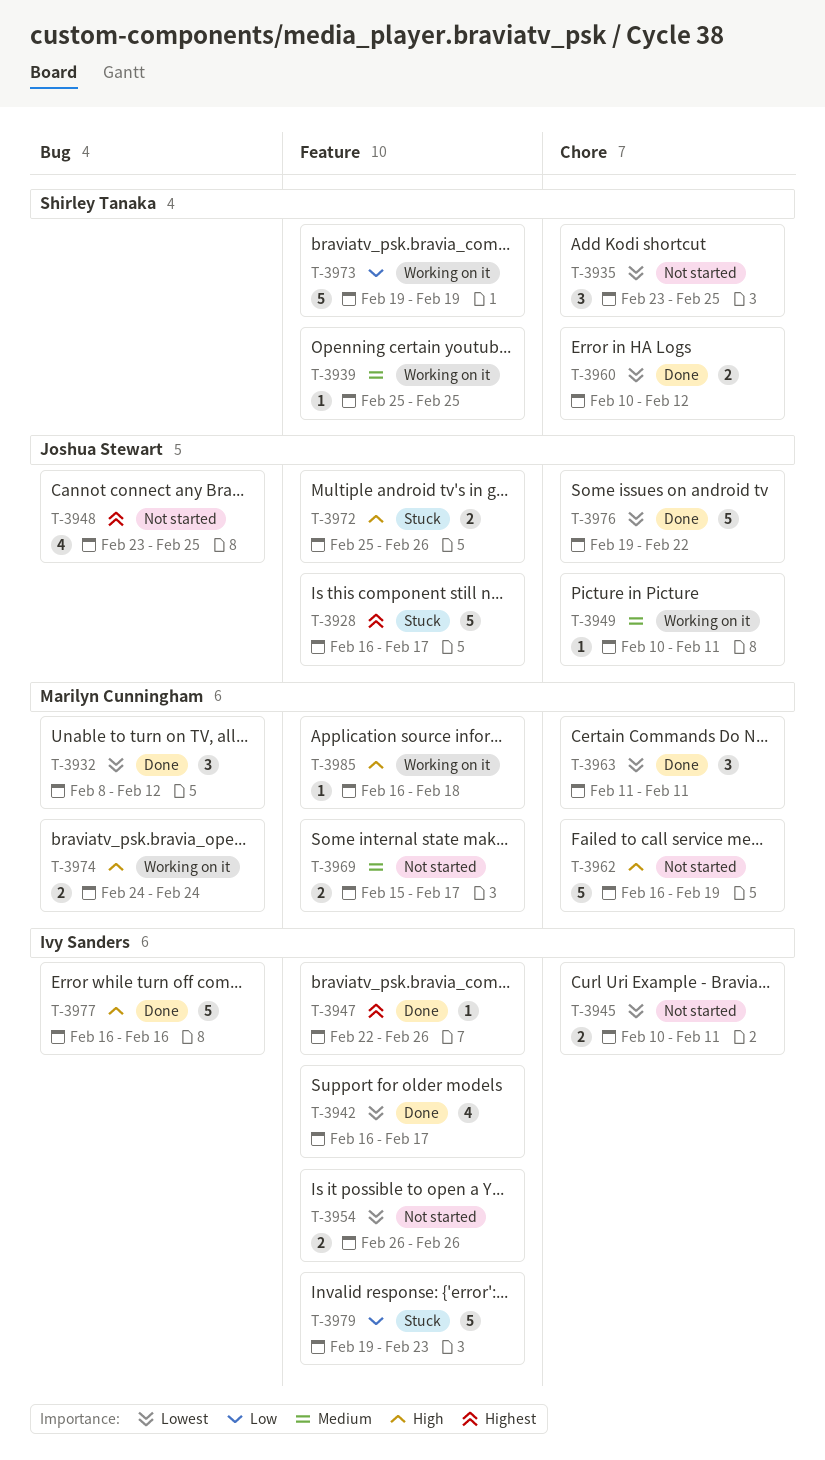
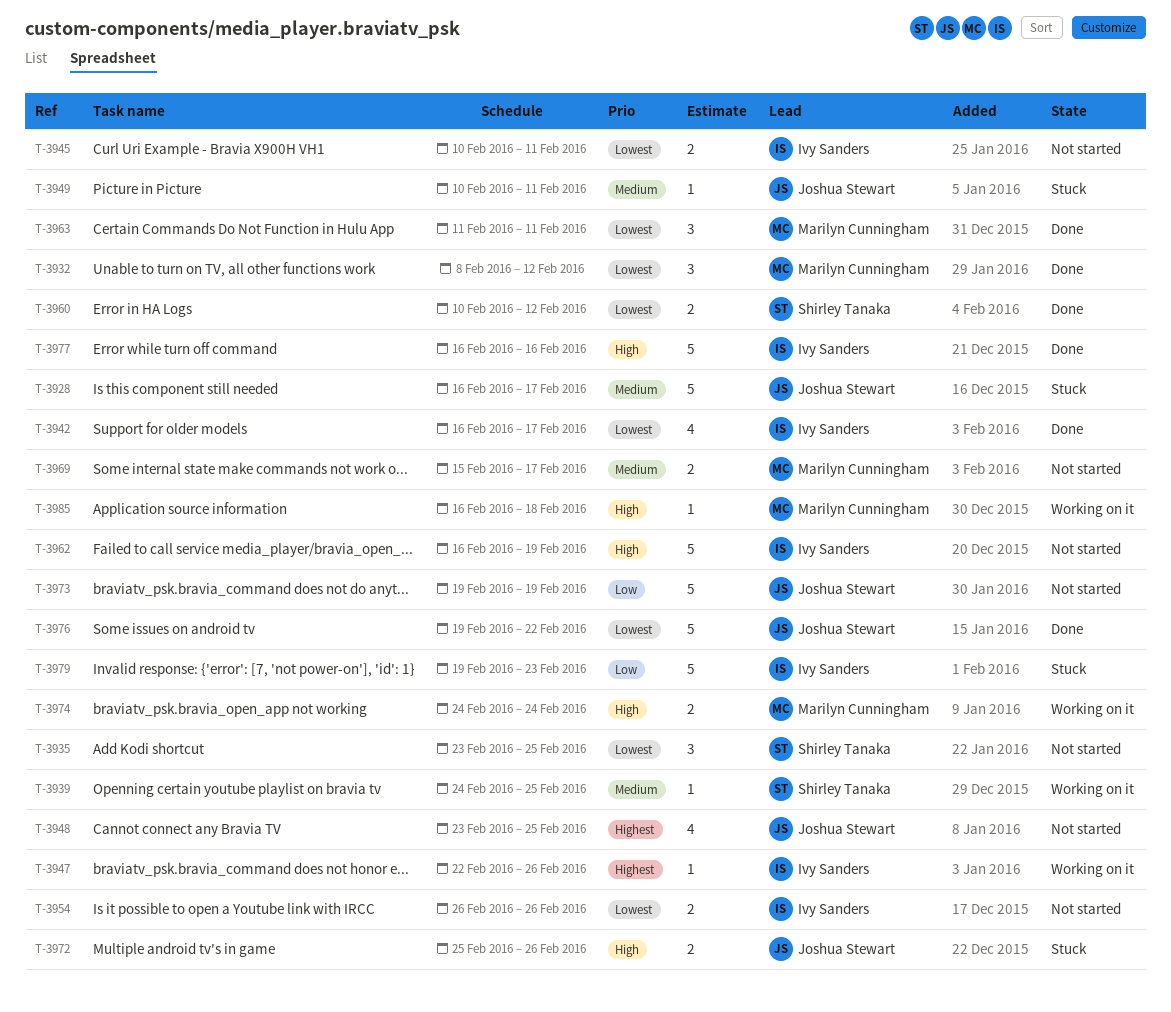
T-3928, priority: Highest -> Medium
T-3939, start: Feb 25 -> Feb 24
T-3947, status: Done -> Working on it
T-3949, status: Working on it -> Stuck
T-3962, owner: Marilyn Cunningham -> Ivy Sanders
T-3973, status: Working on it -> Not started
T-3973, owner: Shirley Tanaka -> Joshua Stewart

